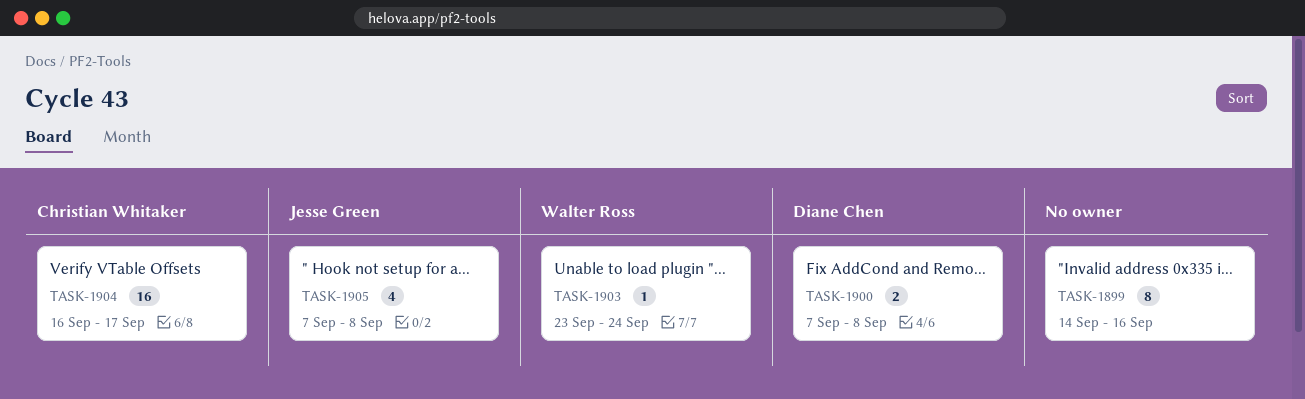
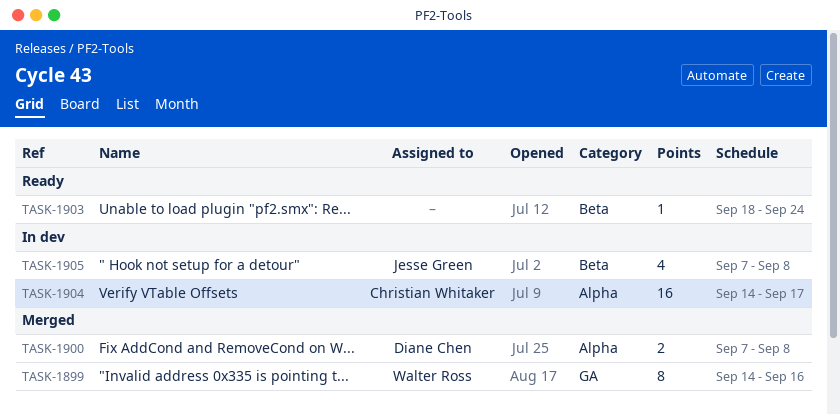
TASK-1899, owner: none -> Walter Ross
TASK-1903, owner: Walter Ross -> none
TASK-1903, start: Sep 23 -> Sep 18
TASK-1904, start: Sep 16 -> Sep 14

